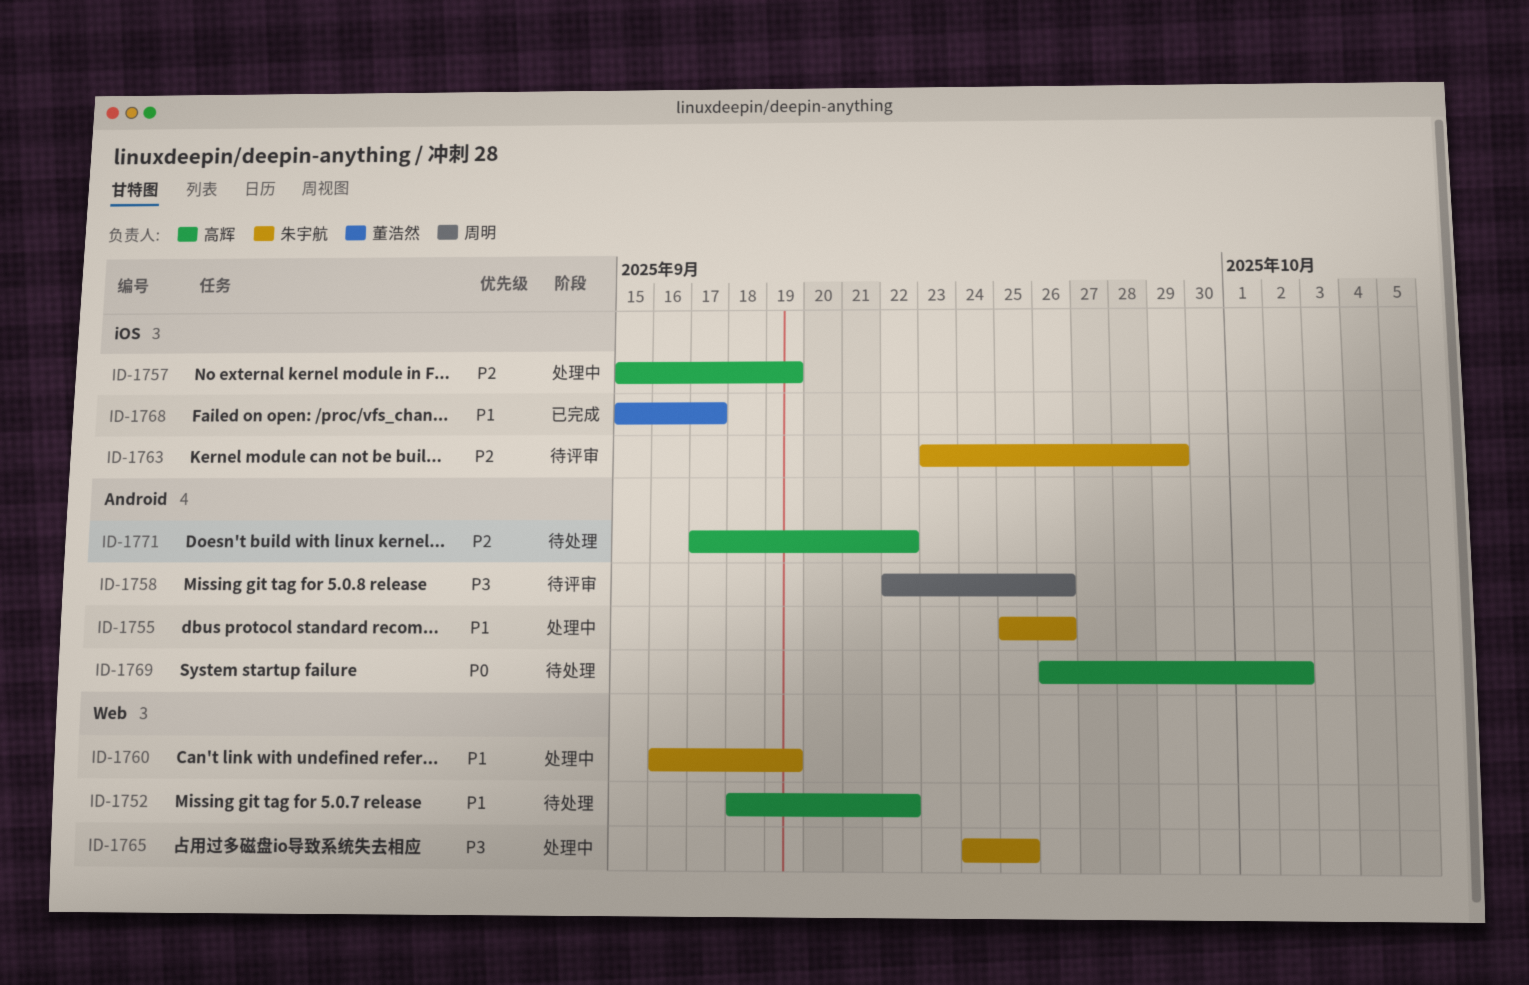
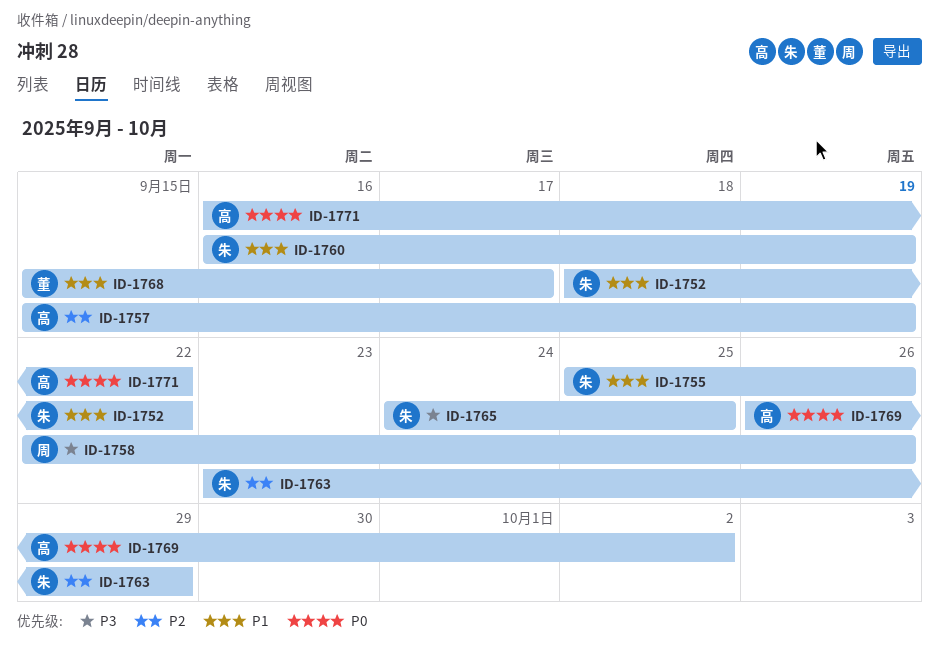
ID-1752, owner: 高辉 -> 朱宇航
ID-1771, priority: P2 -> P0
ID-1771, start: Sep 17 -> Sep 16

